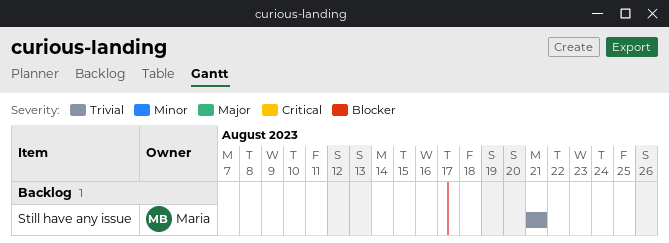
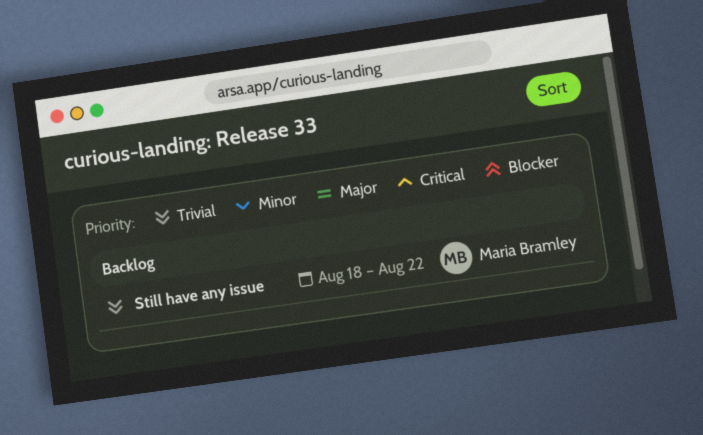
Still have any issue, start: Aug 21 -> Aug 18
Still have any issue, due: Aug 21 -> Aug 22

